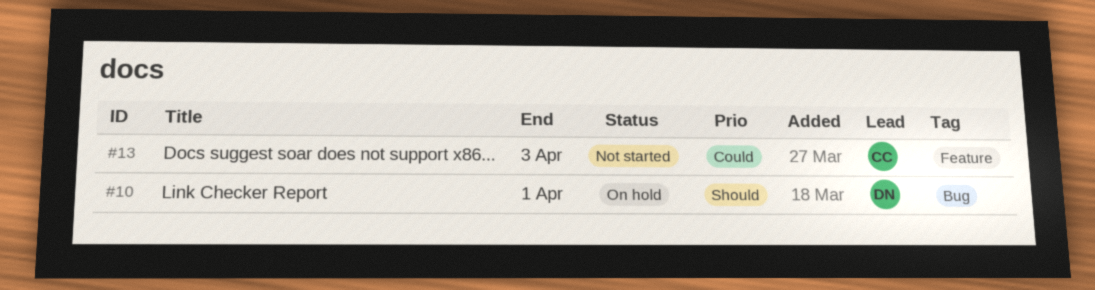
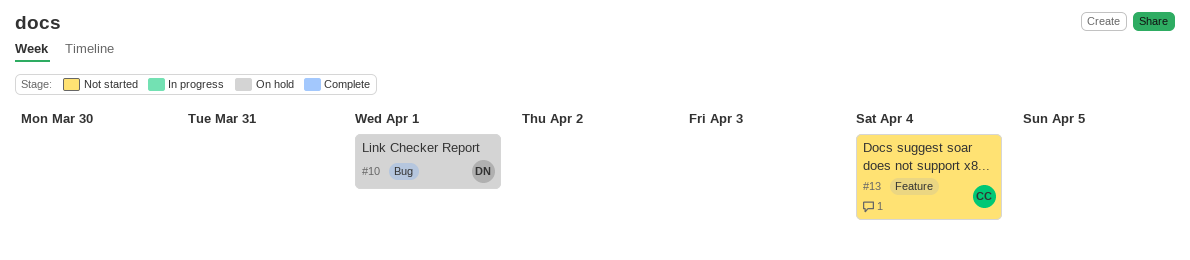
#13, due: Apr 3 -> Apr 4

